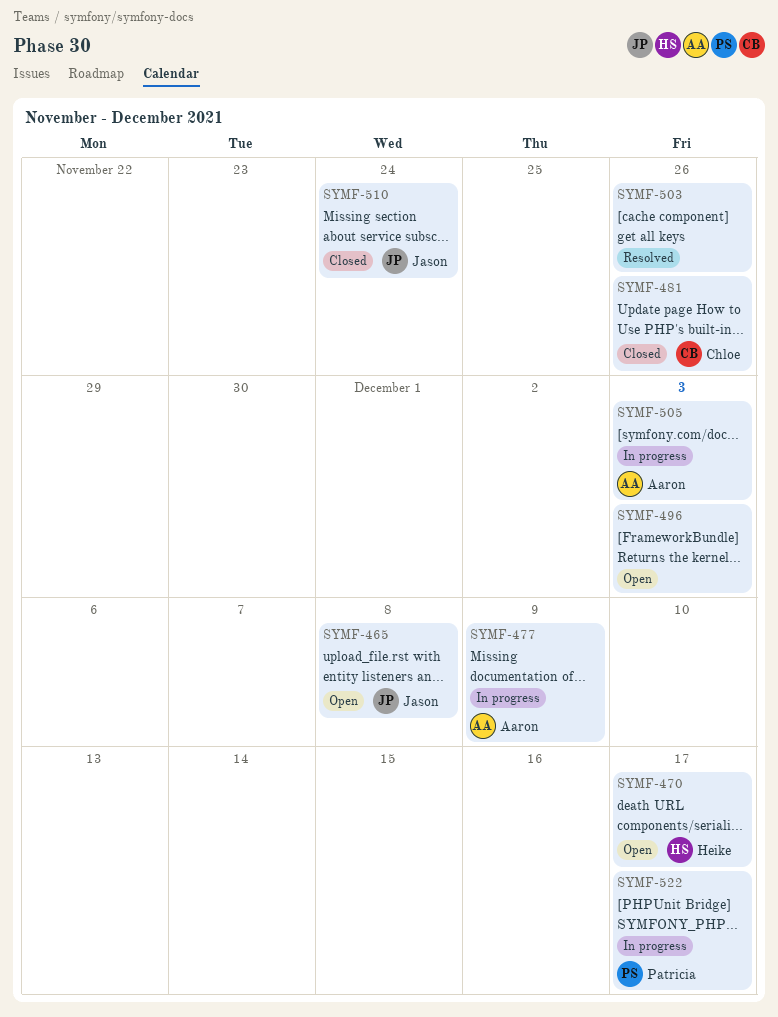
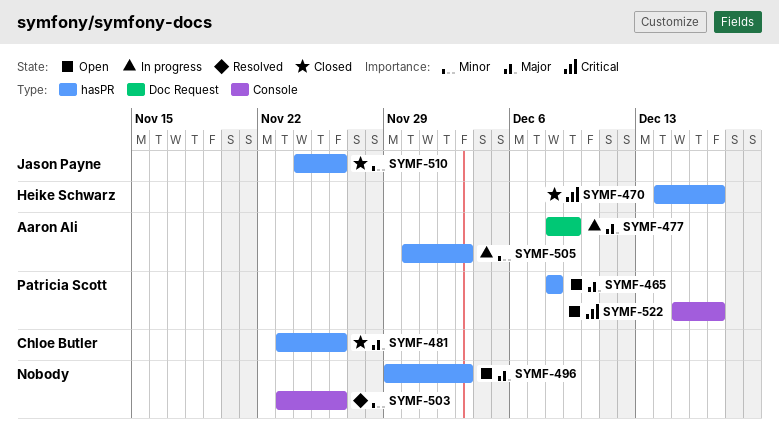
SYMF-465, owner: Jason Payne -> Patricia Scott
SYMF-470, status: Open -> Closed
SYMF-510, due: Nov 24 -> Nov 26
SYMF-522, status: In progress -> Open

